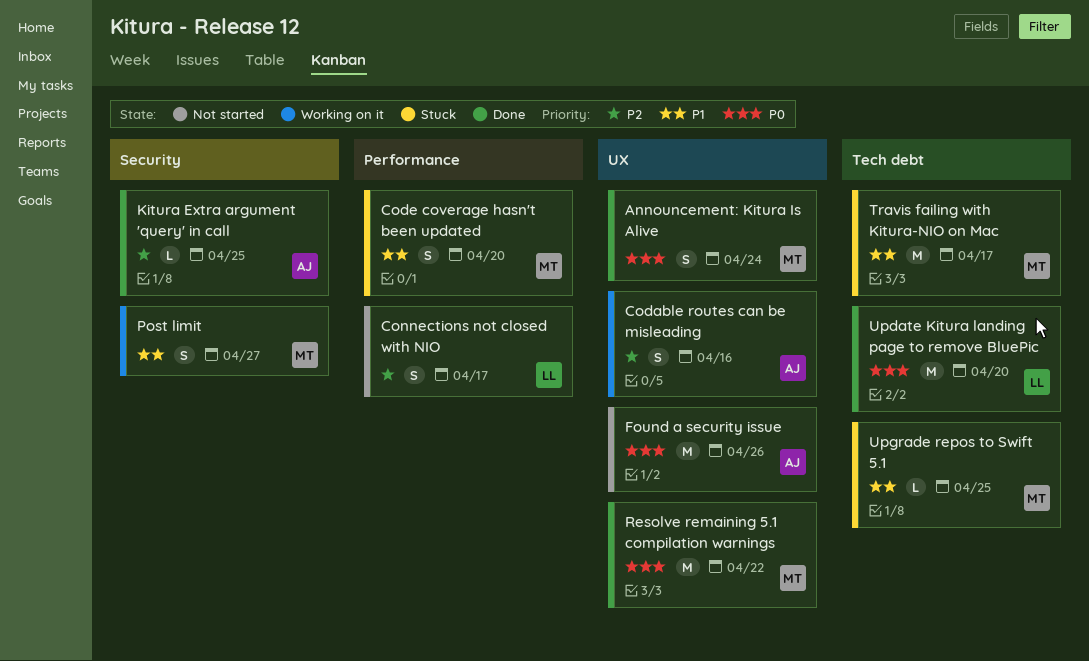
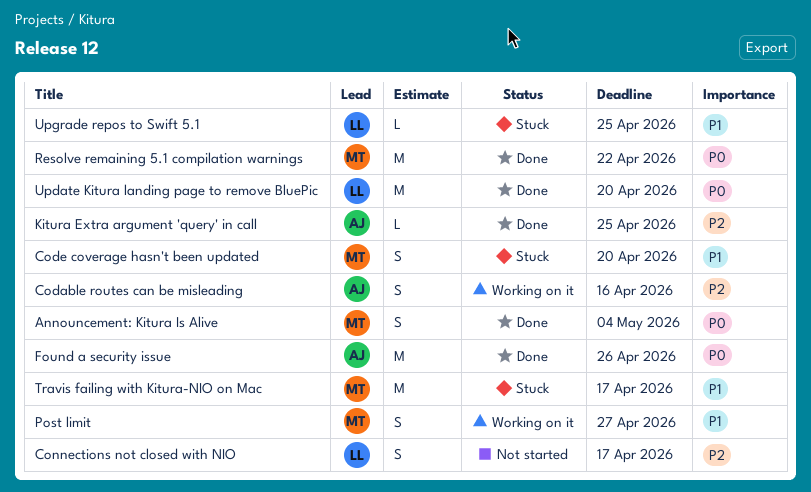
Announcement: Kitura Is Alive, due: Apr 24 -> May 4
Found a security issue, status: Not started -> Done
Upgrade repos to Swift 5.1, owner: MT -> LL

